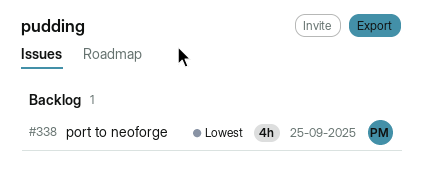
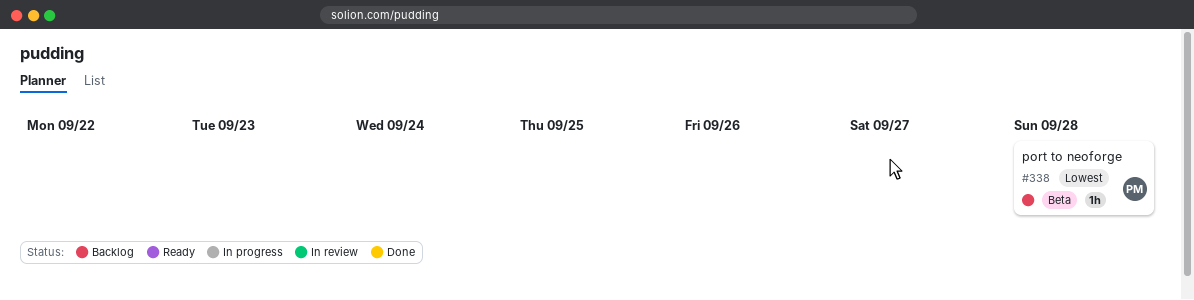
#338, estimate: 4h -> 1h
#338, due: Sep 25 -> Sep 28

